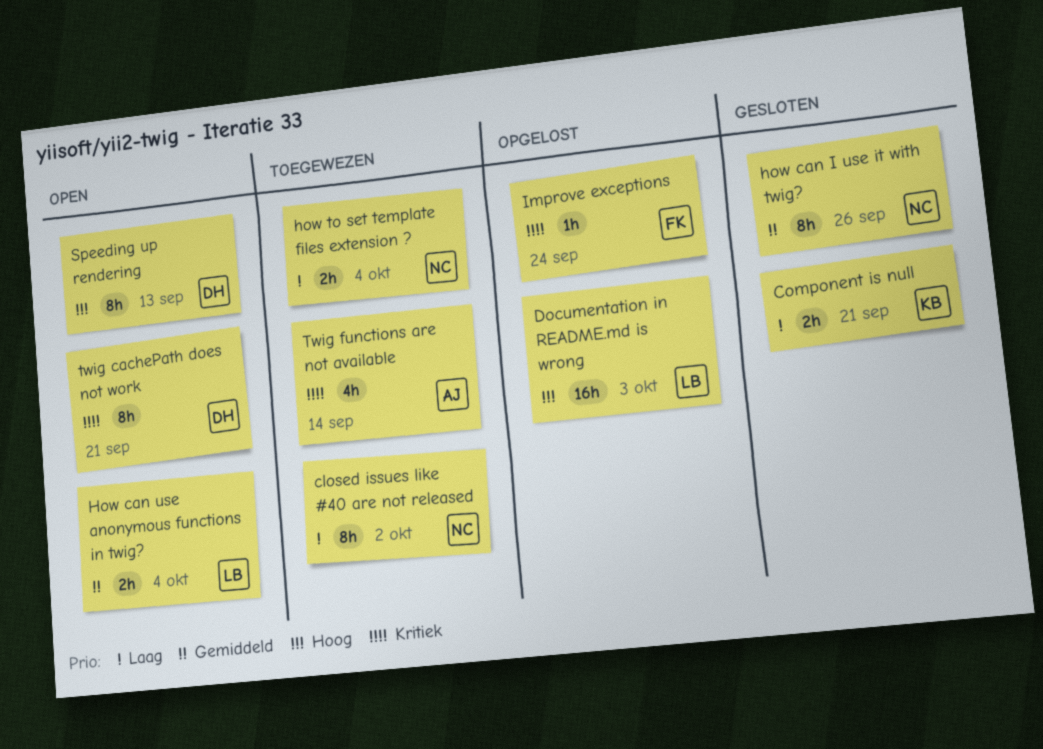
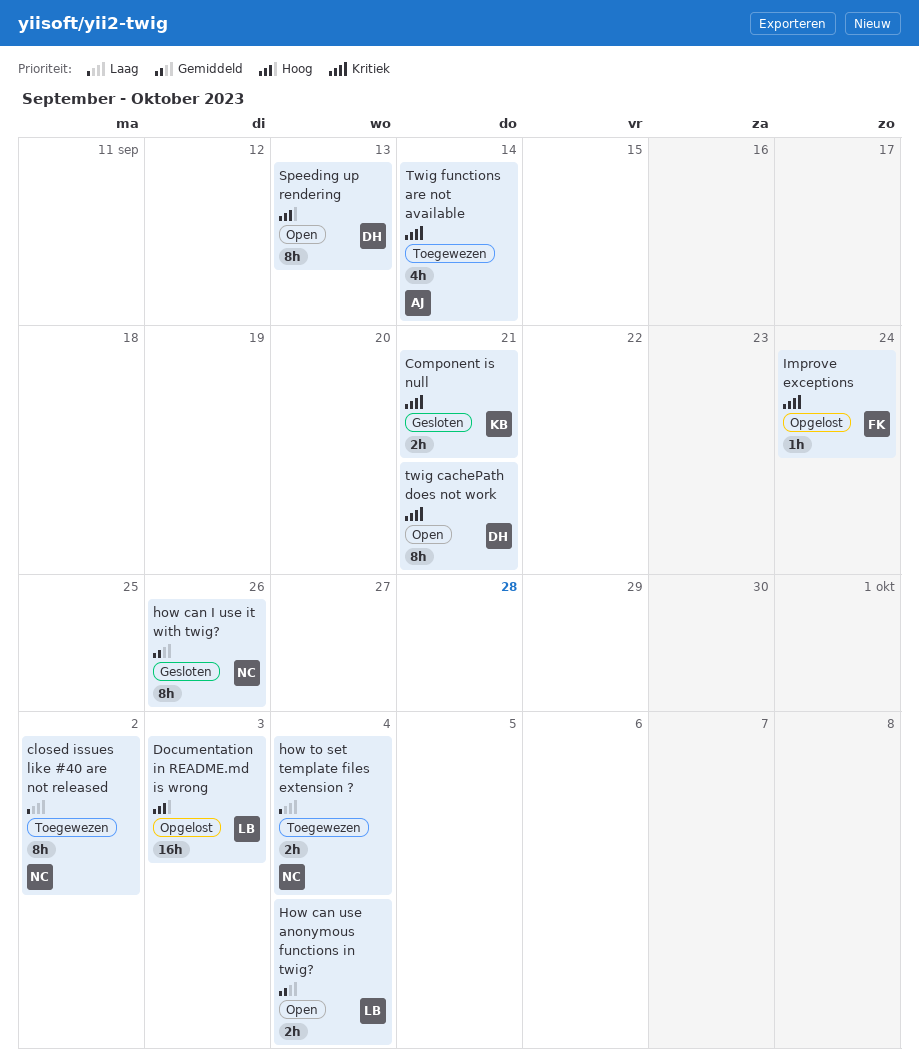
Component is null, priority: Laag -> Kritiek

